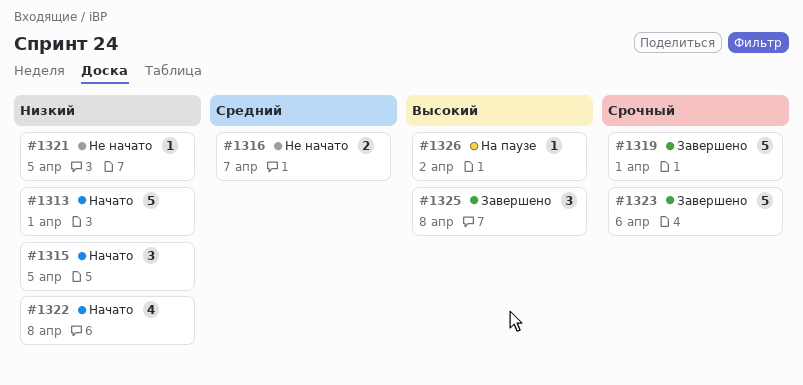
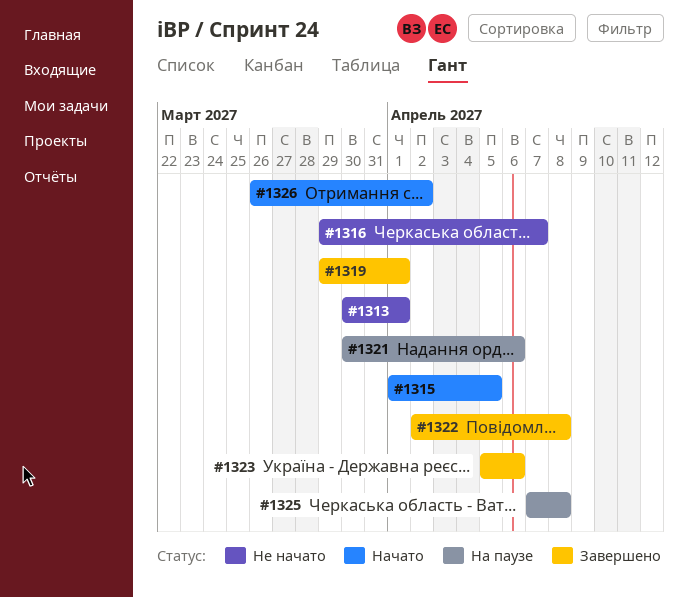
#1313, status: Начато -> Не начато
#1321, status: Не начато -> На паузе
#1321, due: Apr 5 -> Apr 6
#1322, status: Начато -> Завершено
#1325, status: Завершено -> На паузе
#1326, status: На паузе -> Начато

